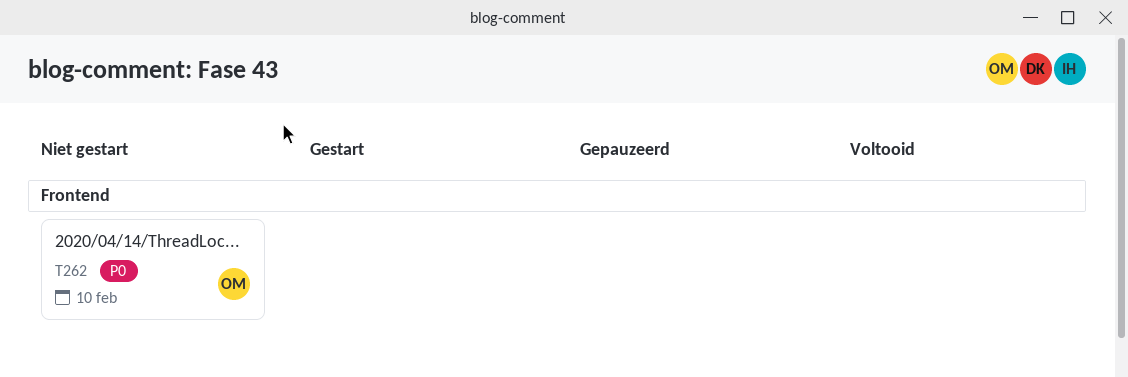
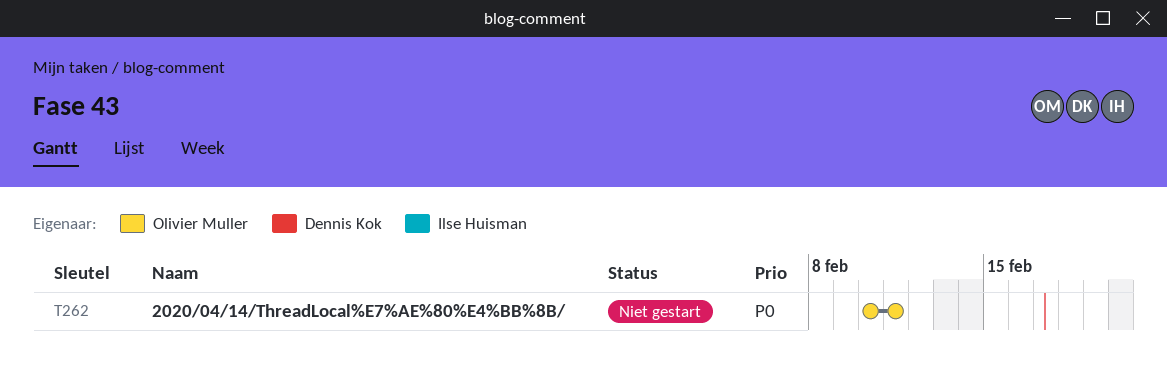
T262, due: Feb 10 -> Feb 11

